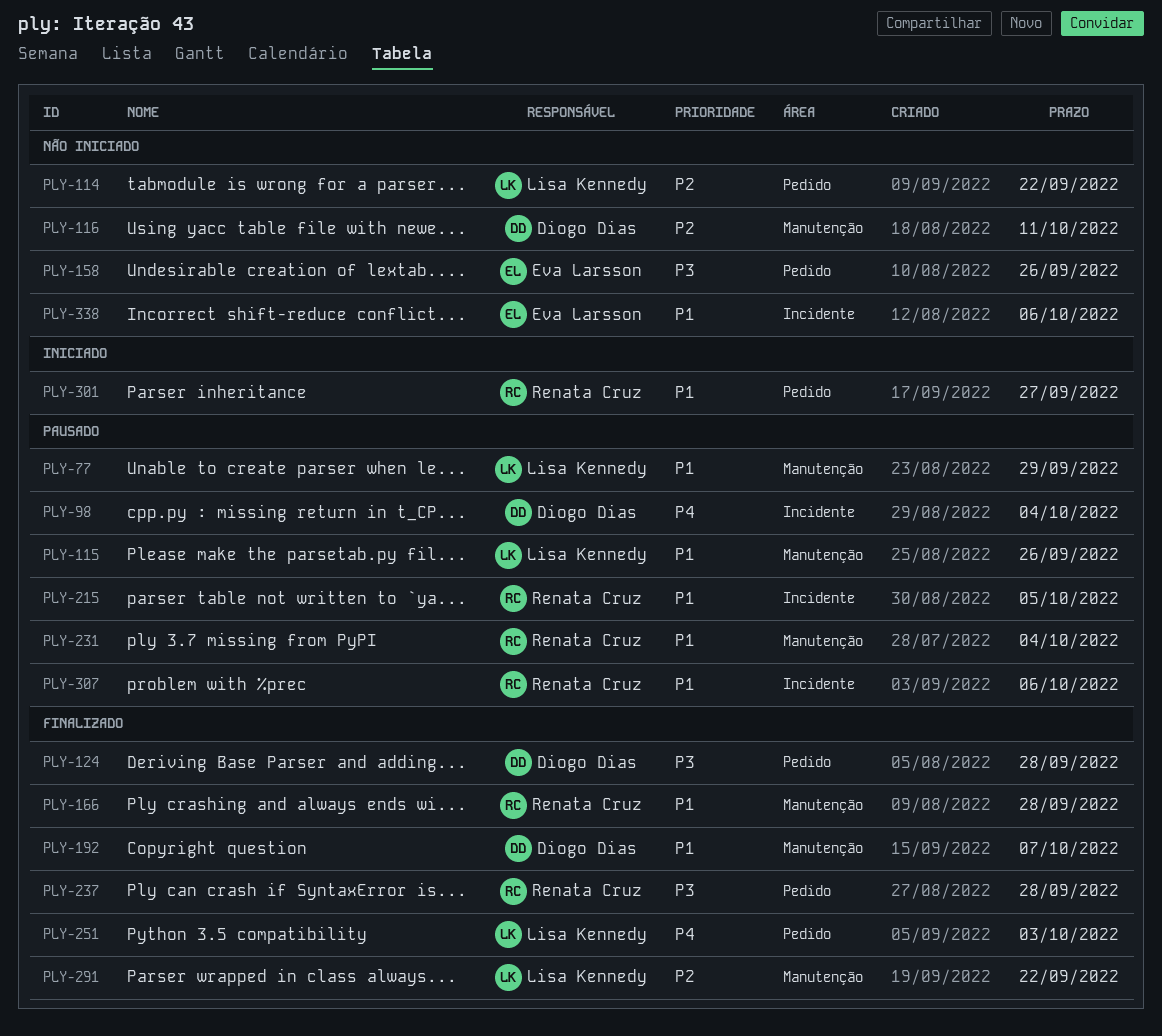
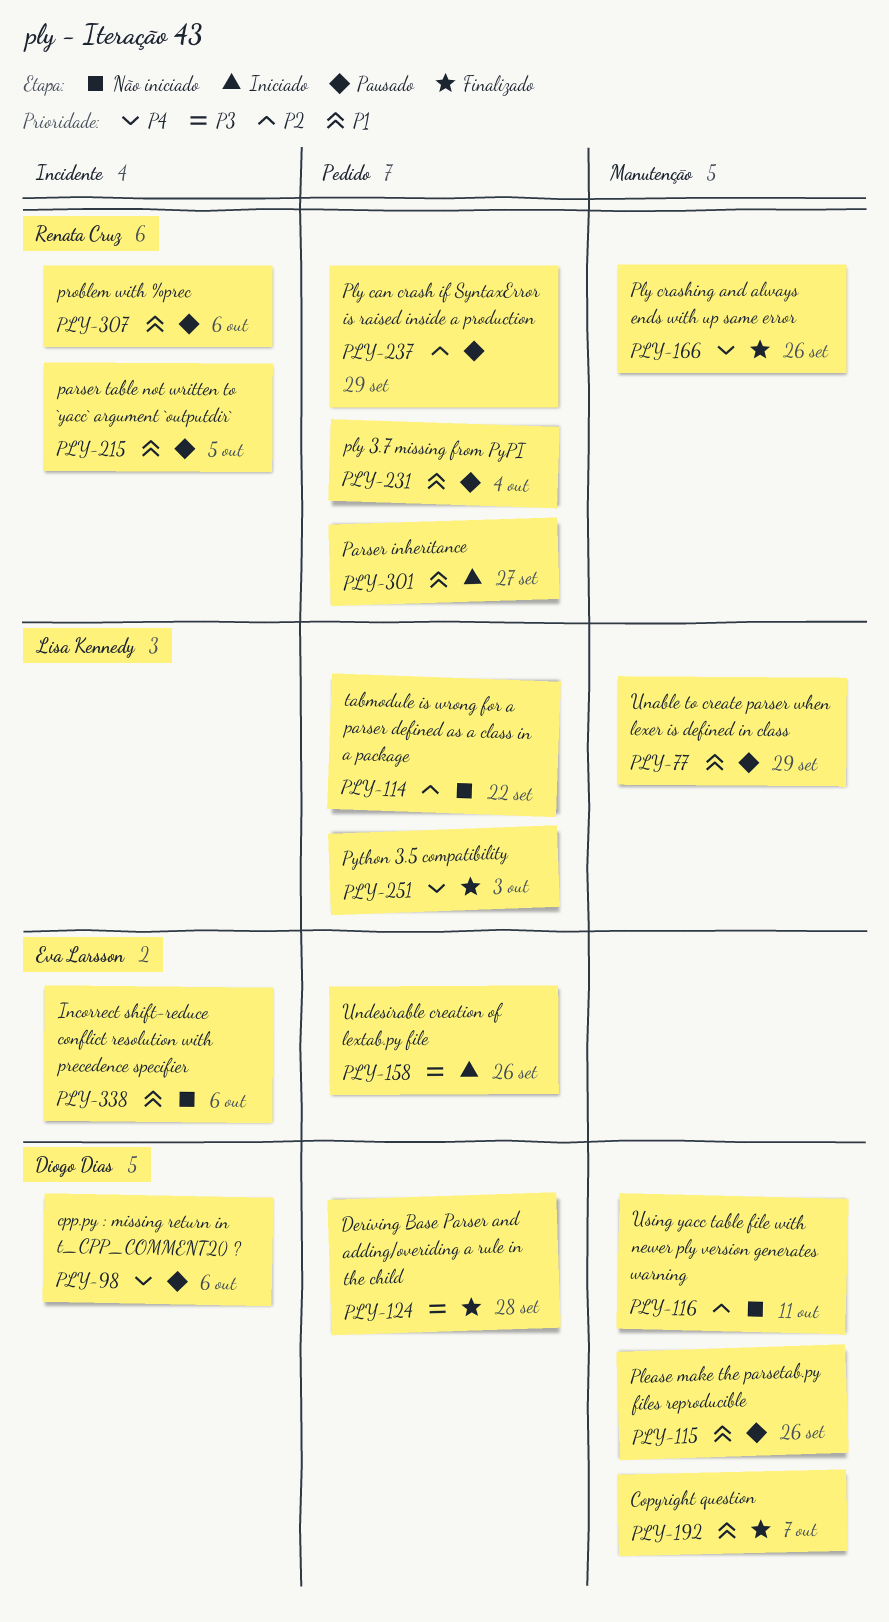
PLY-98, due: Oct 4 -> Oct 6
PLY-115, owner: Lisa Kennedy -> Diogo Dias
PLY-158, status: Não iniciado -> Iniciado
PLY-166, priority: P1 -> P4
PLY-166, due: Sep 28 -> Sep 26
PLY-231, label: Manutenção -> Pedido
PLY-237, status: Finalizado -> Pausado
PLY-237, priority: P3 -> P2
PLY-237, due: Sep 28 -> Sep 29
PLY-291: present -> none

